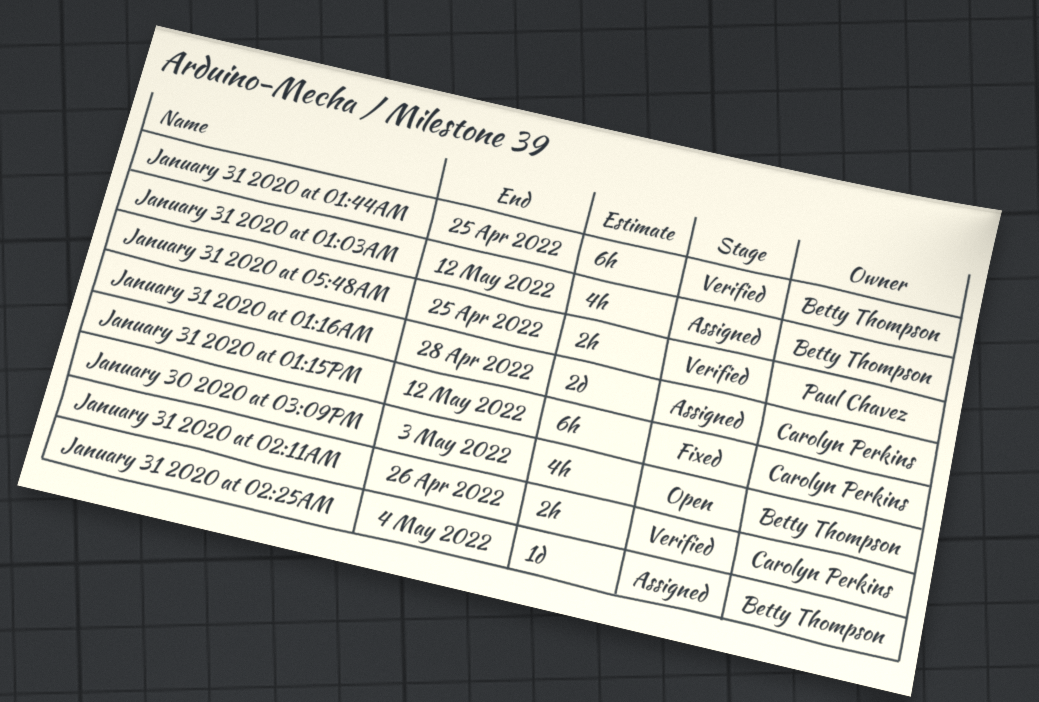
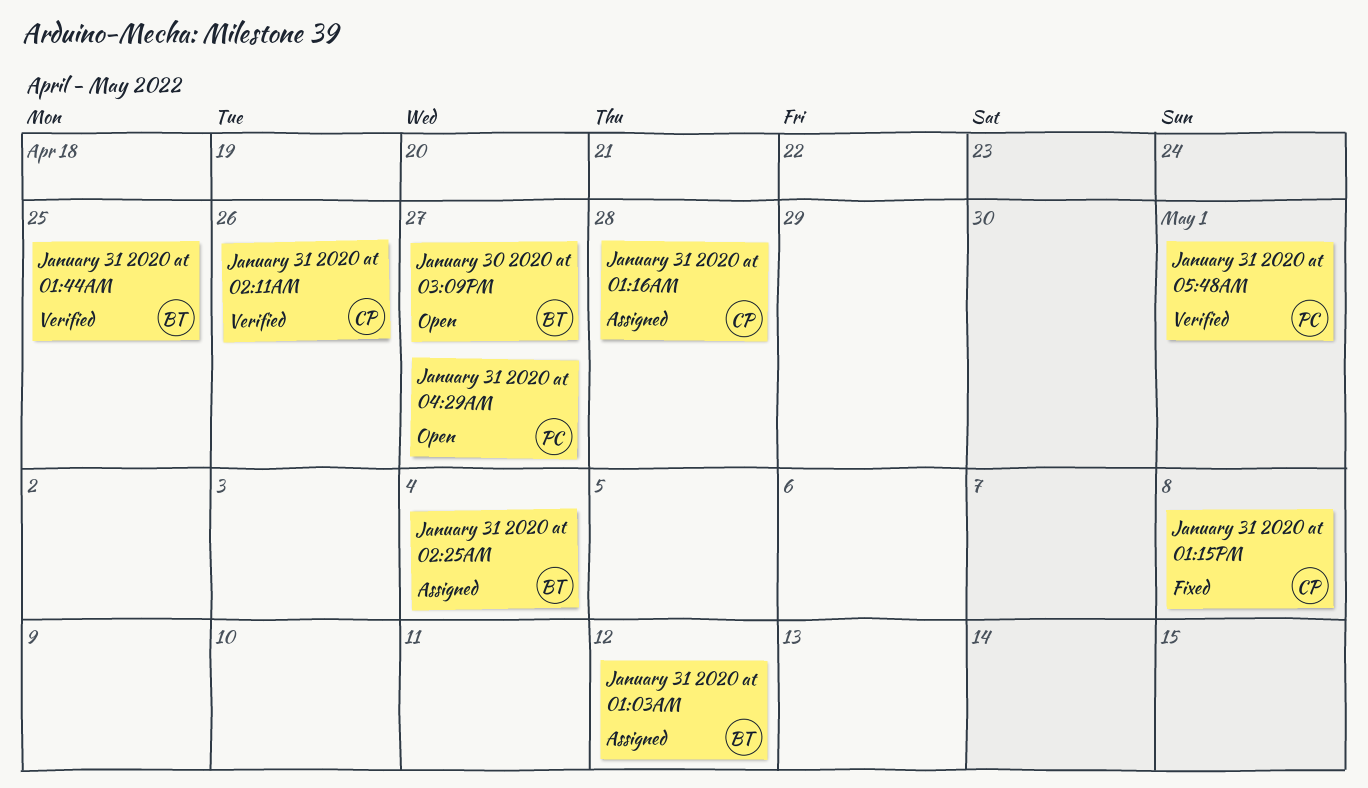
January 30 2020 at 03:09PM, due: May 3 -> Apr 27
January 31 2020 at 01:15PM, due: May 12 -> May 8
January 31 2020 at 04:29AM: none -> present
January 31 2020 at 05:48AM, due: Apr 25 -> May 1

